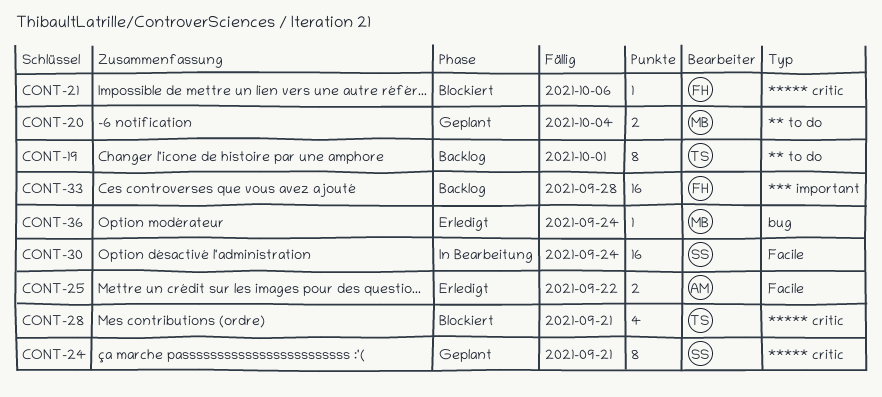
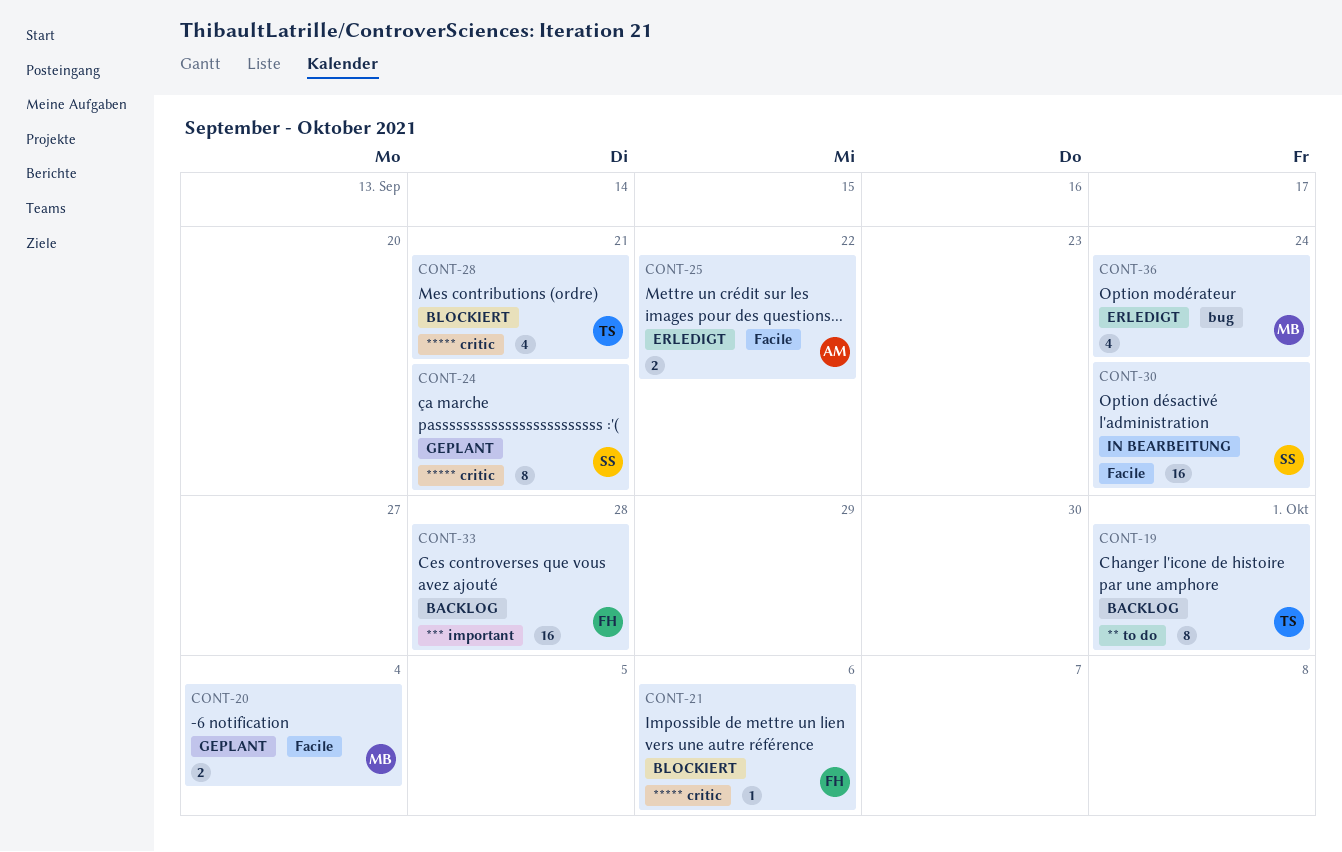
CONT-20, label: ** to do -> Facile
CONT-36, estimate: 1 -> 4

